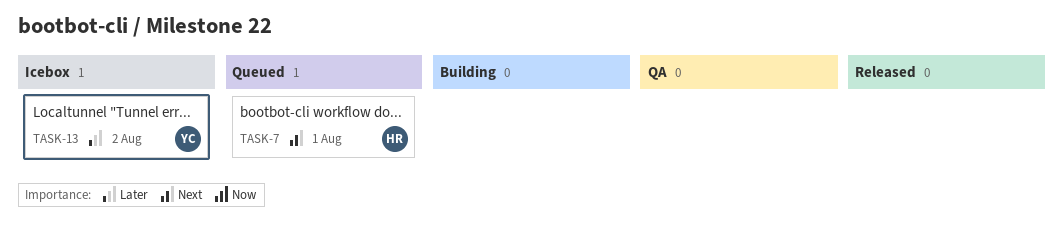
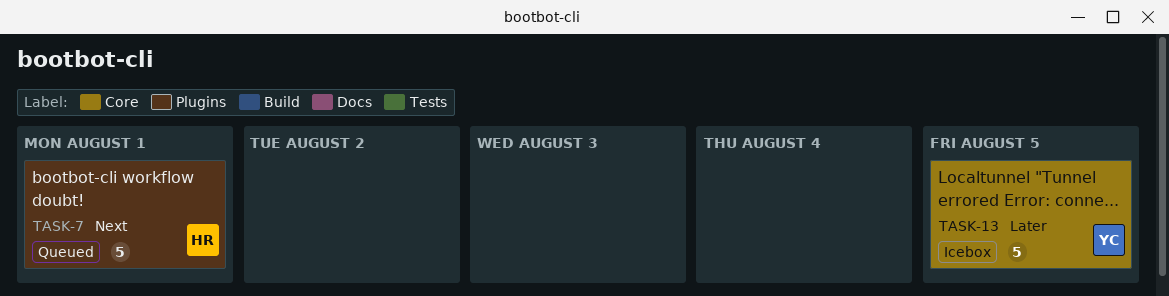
TASK-13, due: Aug 2 -> Aug 5

